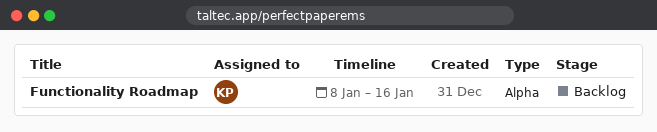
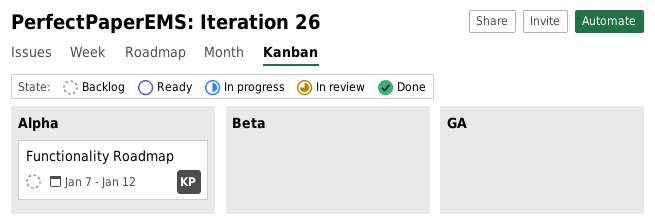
Functionality Roadmap, start: Jan 8 -> Jan 7
Functionality Roadmap, due: Jan 16 -> Jan 12

